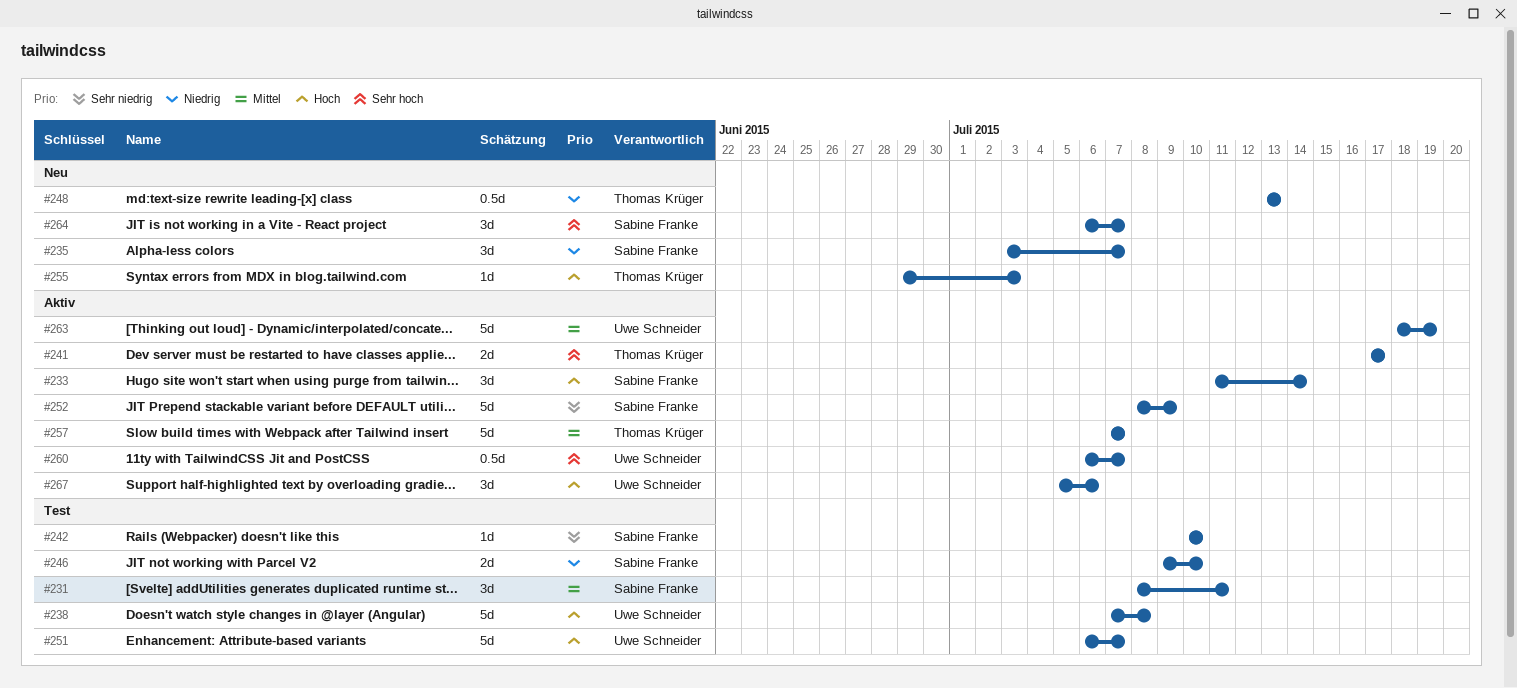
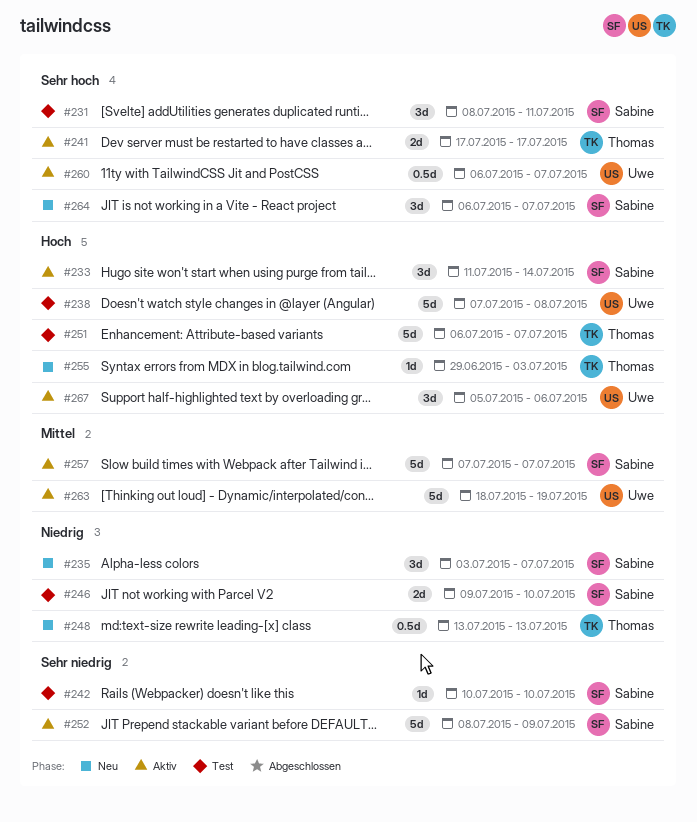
#231, priority: Mittel -> Sehr hoch
#251, owner: Uwe Schneider -> Thomas Krüger
#257, owner: Thomas Krüger -> Sabine Franke

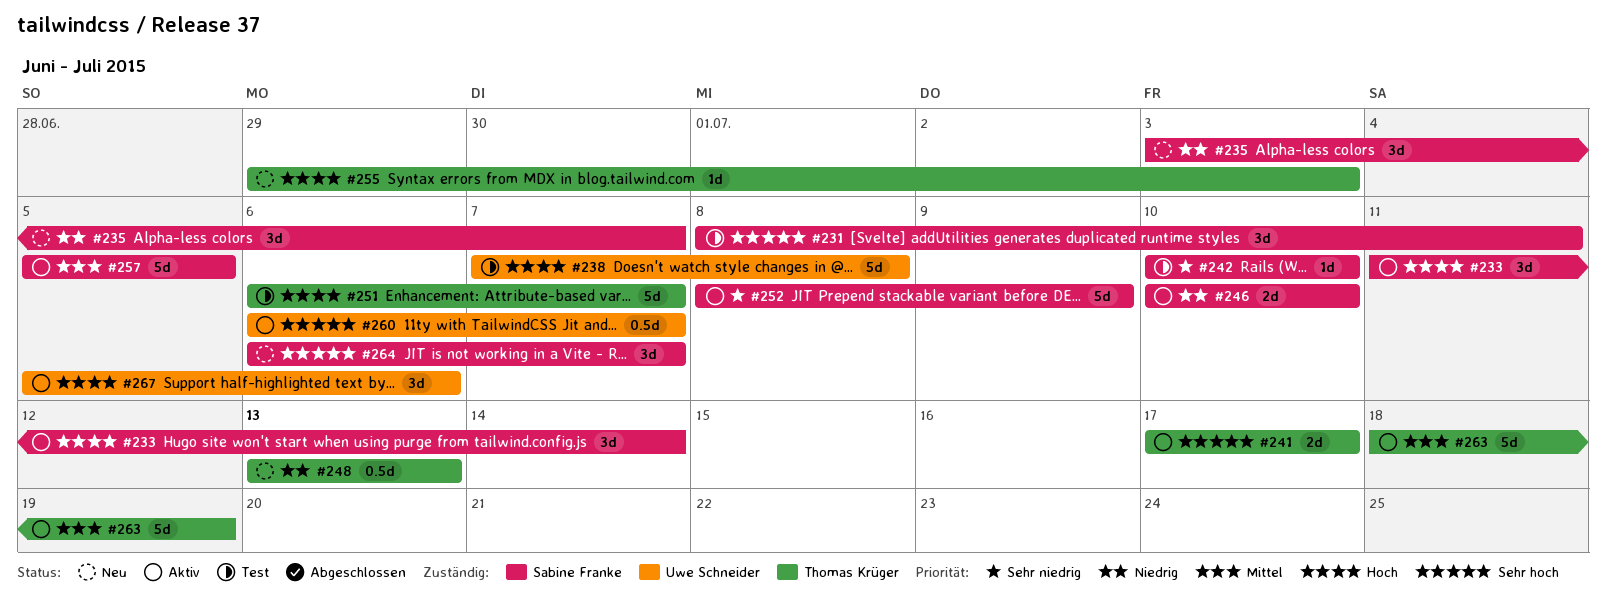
#246, status: Test -> Aktiv
#246, start: Jul 9 -> Jul 10
#257, start: Jul 7 -> Jul 5
#257, due: Jul 7 -> Jul 5
#263, owner: Uwe Schneider -> Thomas Krüger

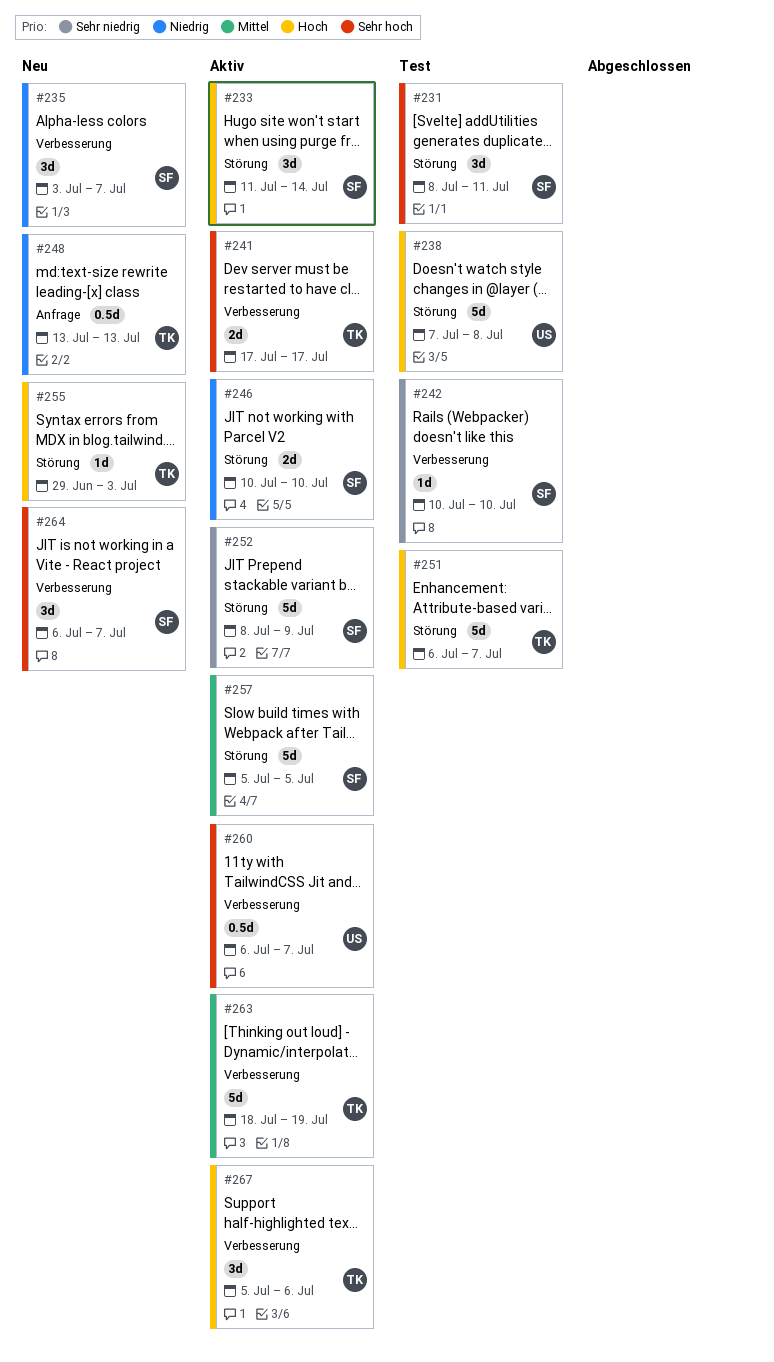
#267, owner: Uwe Schneider -> Thomas Krüger

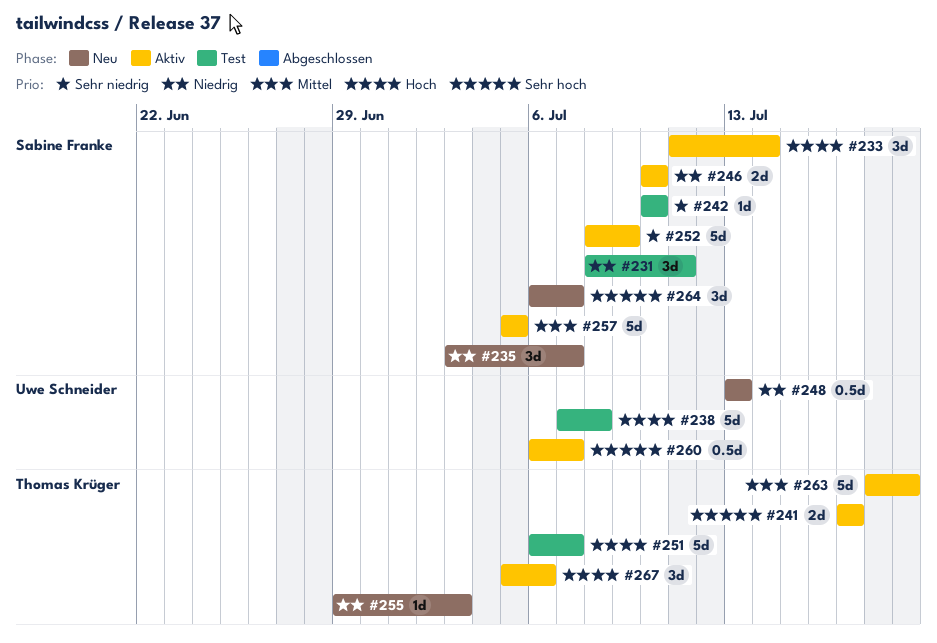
#231, priority: Sehr hoch -> Niedrig
#248, owner: Thomas Krüger -> Uwe Schneider
#255, priority: Hoch -> Niedrig

